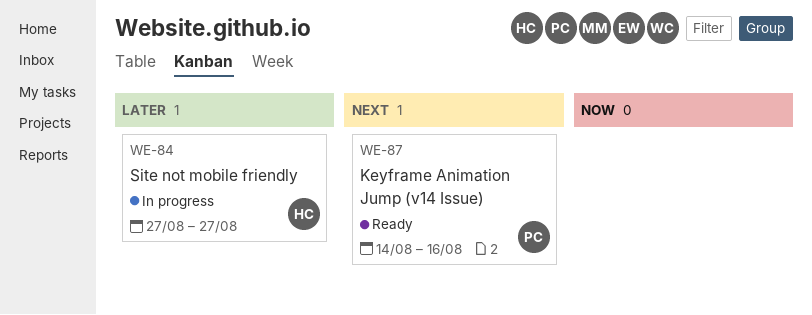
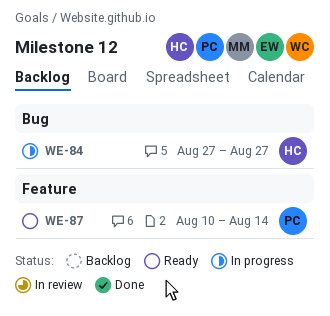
WE-87, start: Aug 14 -> Aug 10
WE-87, due: Aug 16 -> Aug 14

